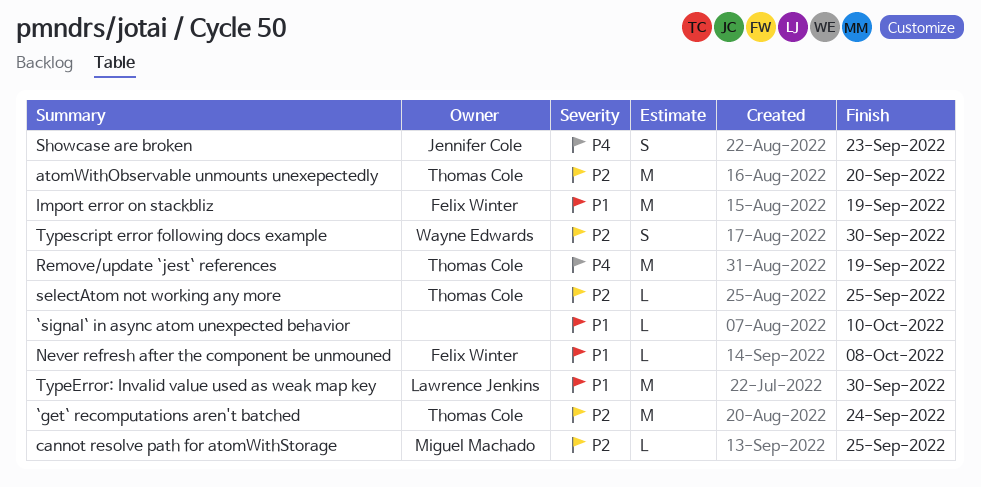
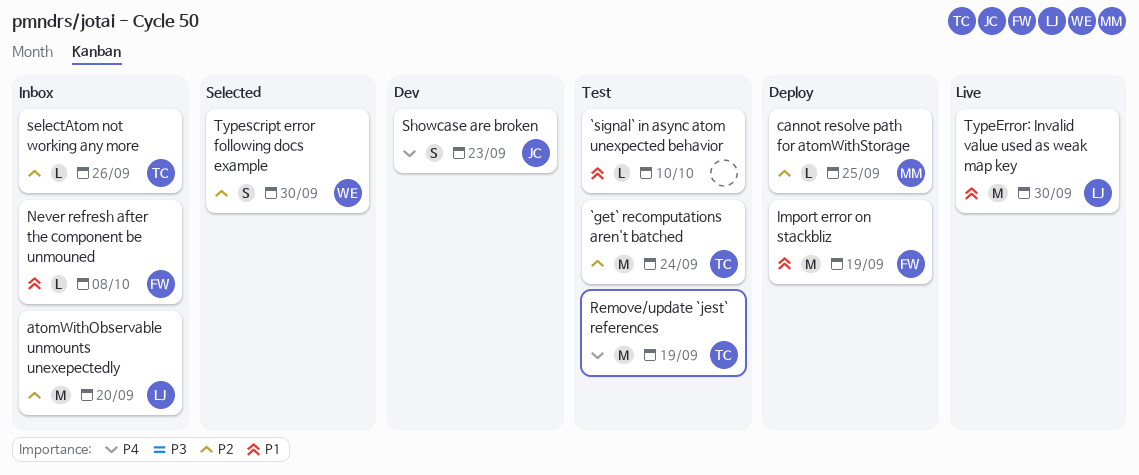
atomWithObservable unmounts unexepectedly, owner: Thomas Cole -> Lawrence Jenkins
selectAtom not working any more, due: Sep 25 -> Sep 26

